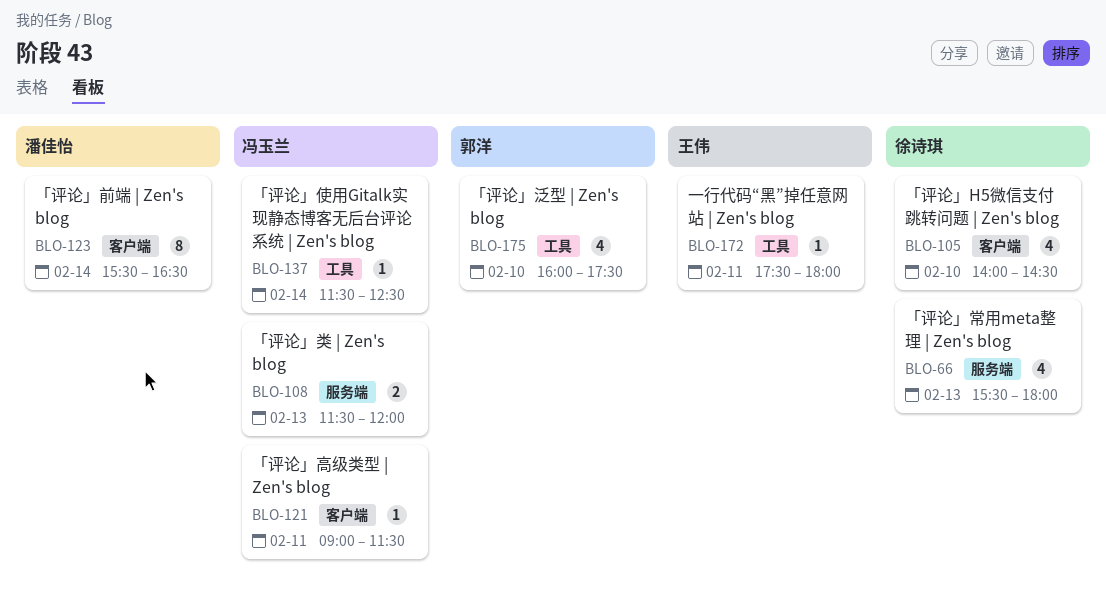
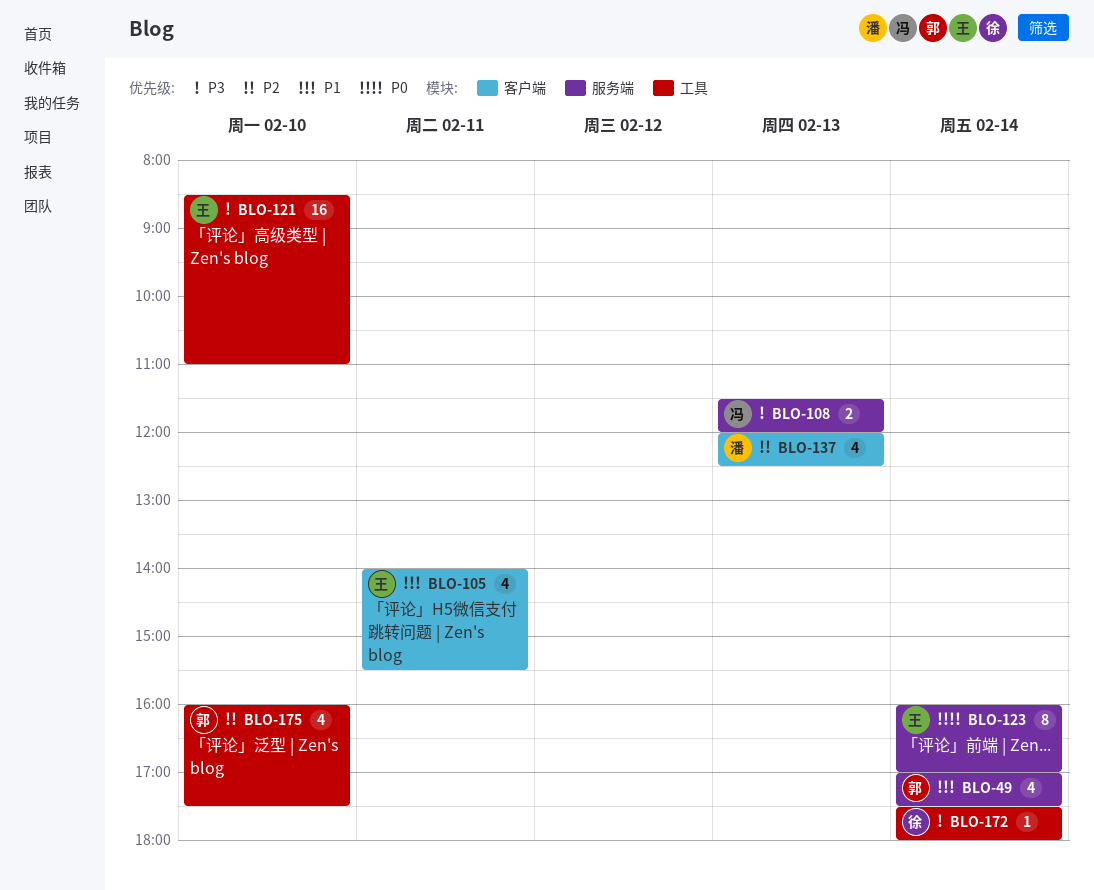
BLO-49: none -> present
BLO-66: present -> none
BLO-105, owner: 徐诗琪 -> 王伟
BLO-105, day: Feb 10 -> Feb 11
BLO-105, ends: 14:30 -> 15:30
BLO-121, owner: 冯玉兰 -> 王伟
BLO-121, label: 客户端 -> 工具
BLO-121, estimate: 1 -> 16
BLO-121, day: Feb 11 -> Feb 10
BLO-121, begins: 09:00 -> 08:30
BLO-121, ends: 11:30 -> 11:00
BLO-123, owner: 潘佳怡 -> 王伟
BLO-123, label: 客户端 -> 服务端
BLO-123, begins: 15:30 -> 16:00
BLO-123, ends: 16:30 -> 17:00
BLO-137, owner: 冯玉兰 -> 潘佳怡
BLO-137, label: 工具 -> 客户端
BLO-137, estimate: 1 -> 4
BLO-137, day: Feb 14 -> Feb 13
BLO-137, begins: 11:30 -> 12:00
BLO-172, owner: 王伟 -> 徐诗琪
BLO-172, day: Feb 11 -> Feb 14

